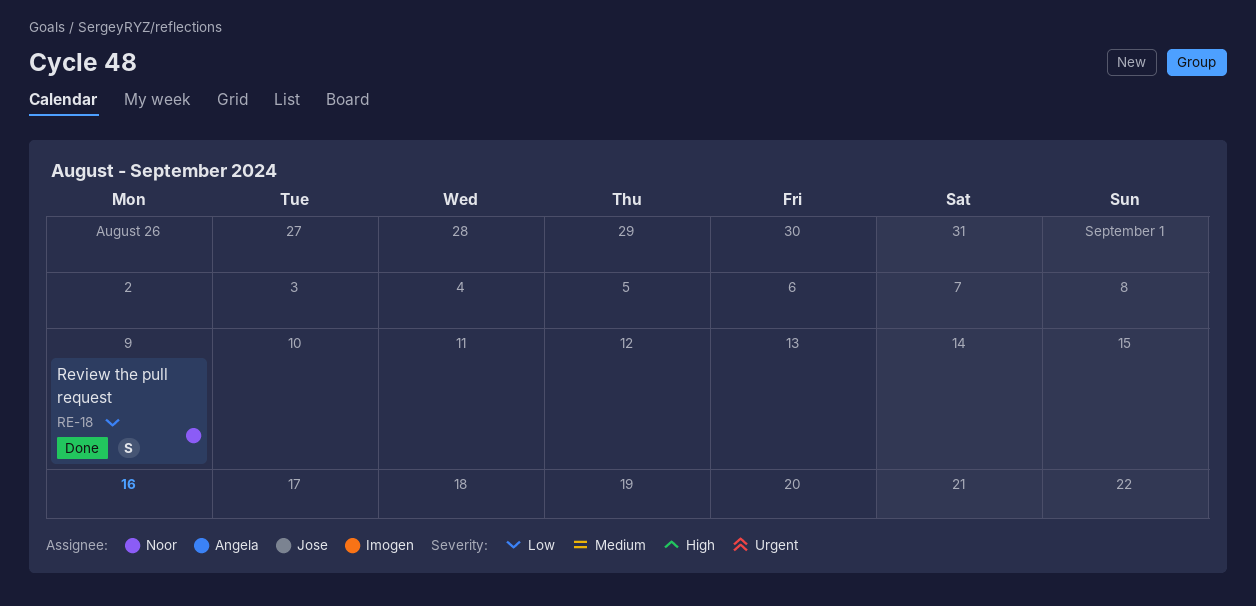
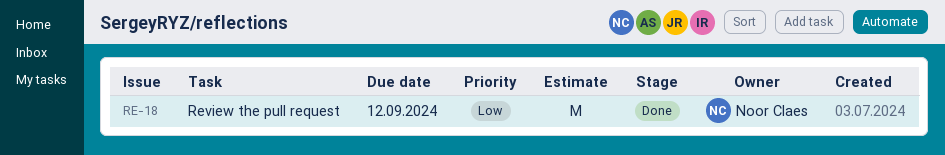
RE-18, estimate: S -> M
RE-18, due: Sep 9 -> Sep 12

